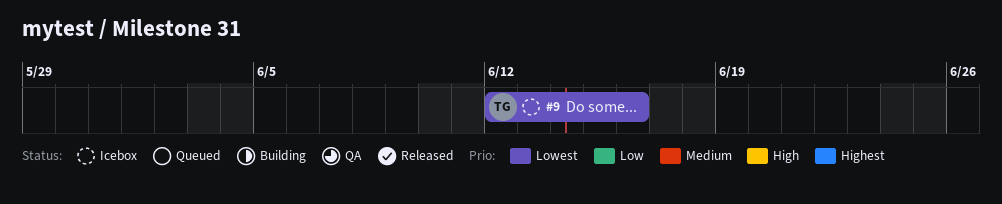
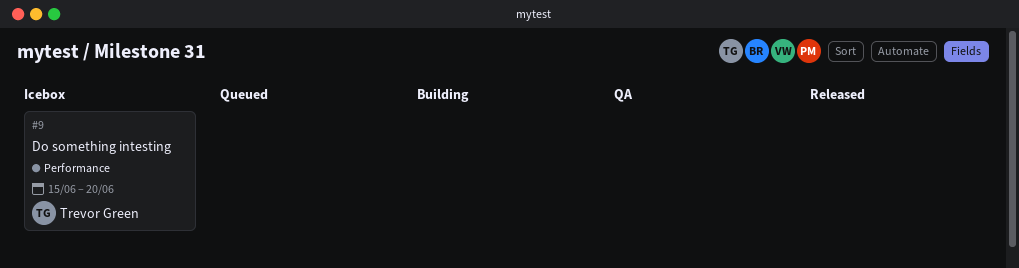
#9, start: Jun 12 -> Jun 15
#9, due: Jun 16 -> Jun 20

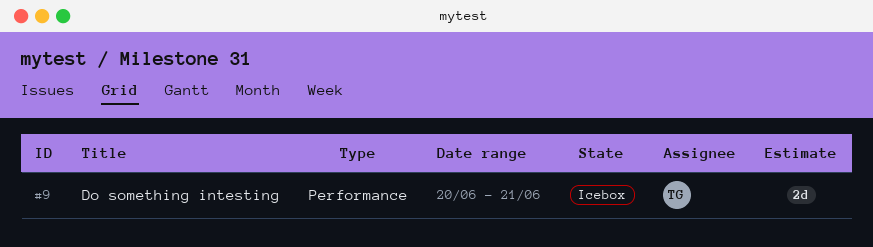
#9, start: Jun 15 -> Jun 20
#9, due: Jun 20 -> Jun 21

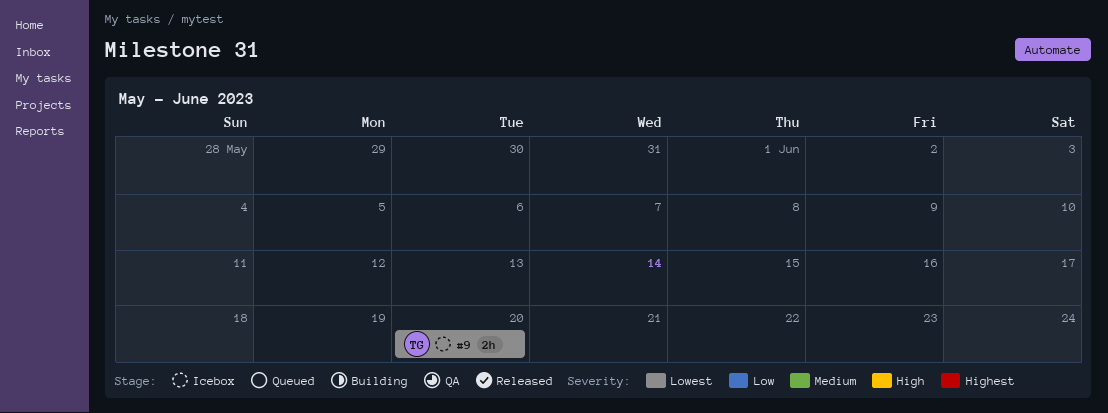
#9, estimate: 2d -> 2h
#9, due: Jun 21 -> Jun 20

